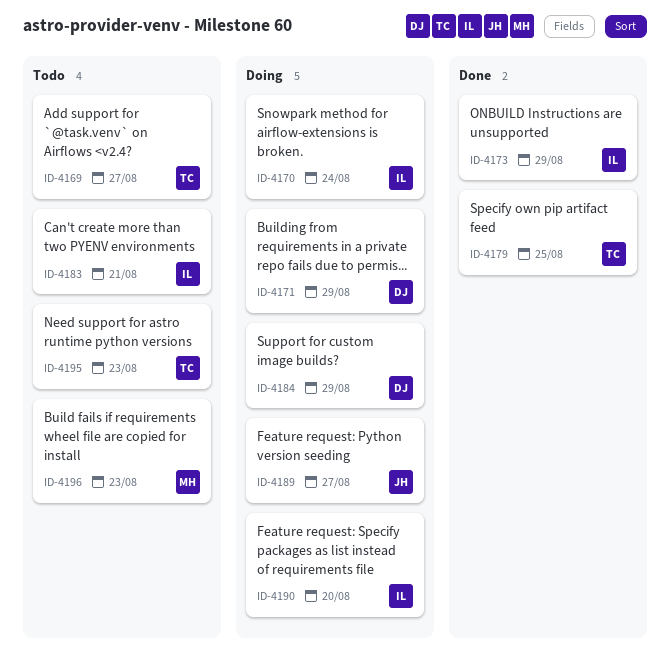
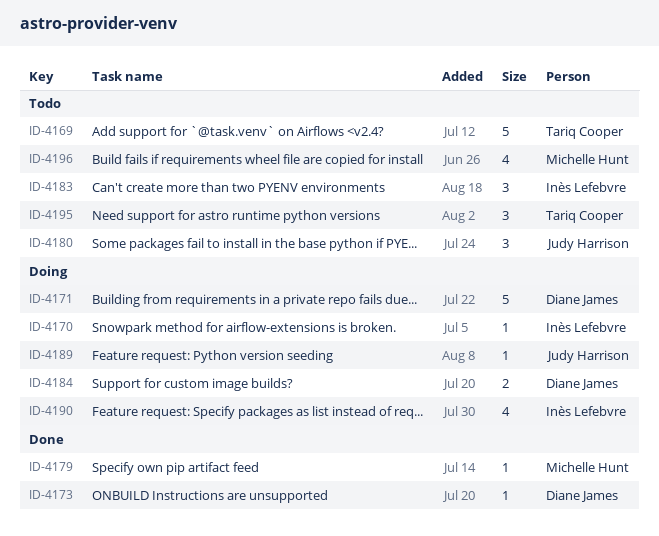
ID-4173, owner: Inès Lefebvre -> Diane James
ID-4179, owner: Tariq Cooper -> Michelle Hunt
ID-4180: none -> present

